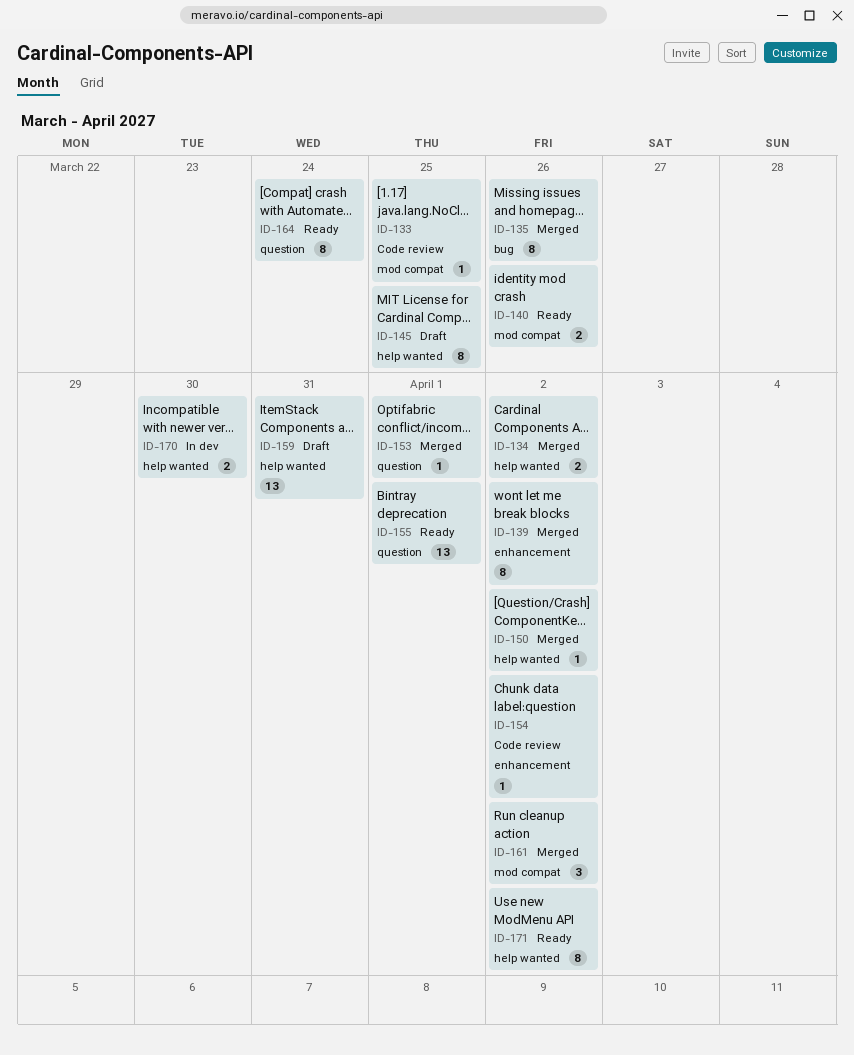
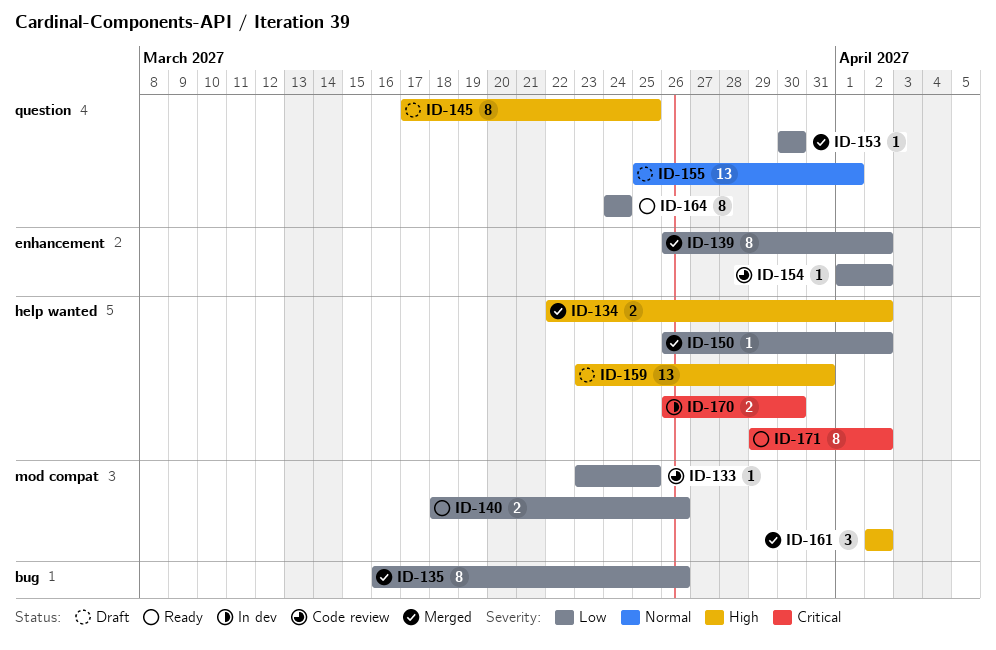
ID-145, label: help wanted -> question
ID-153, due: Apr 1 -> Mar 30
ID-155, status: Ready -> Draft

